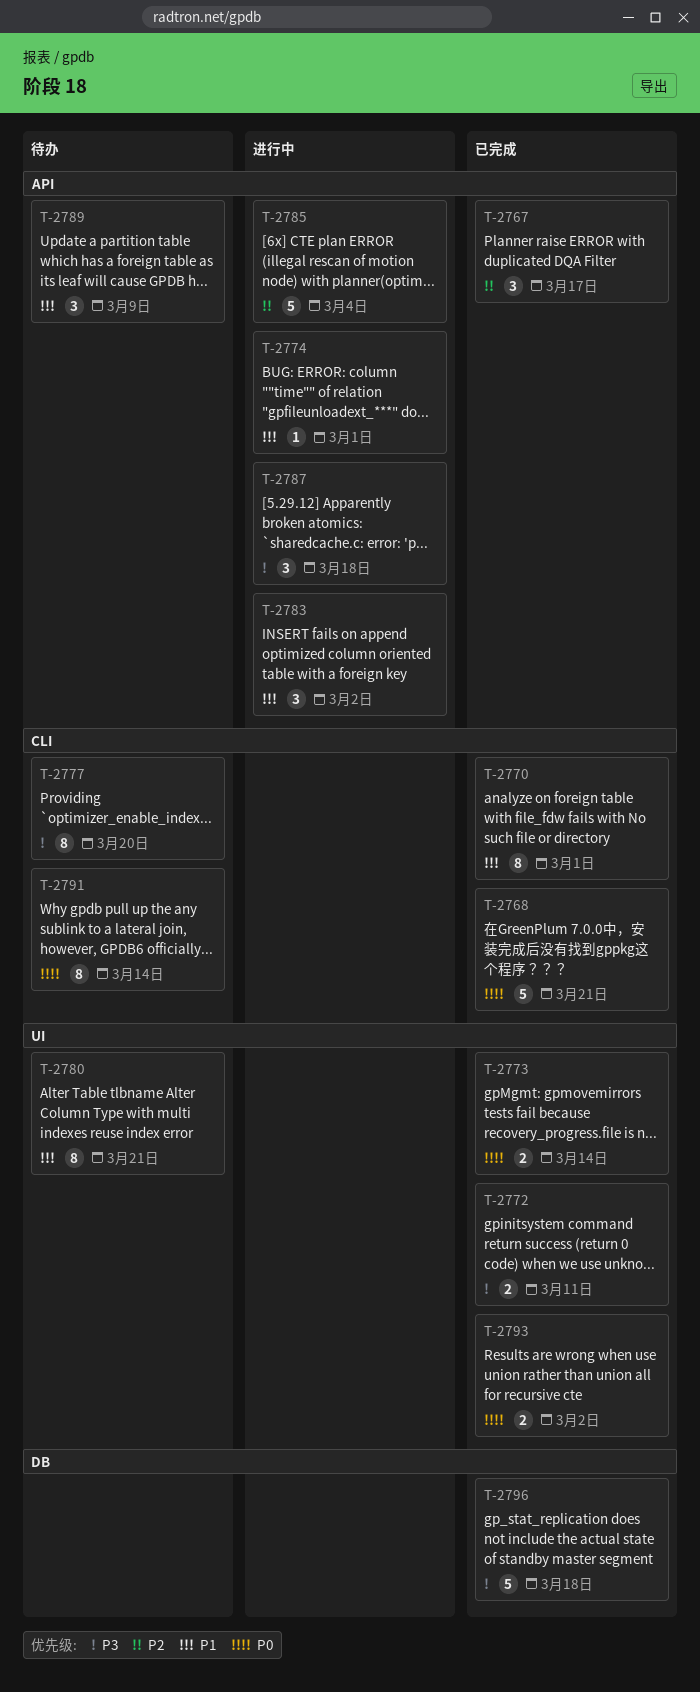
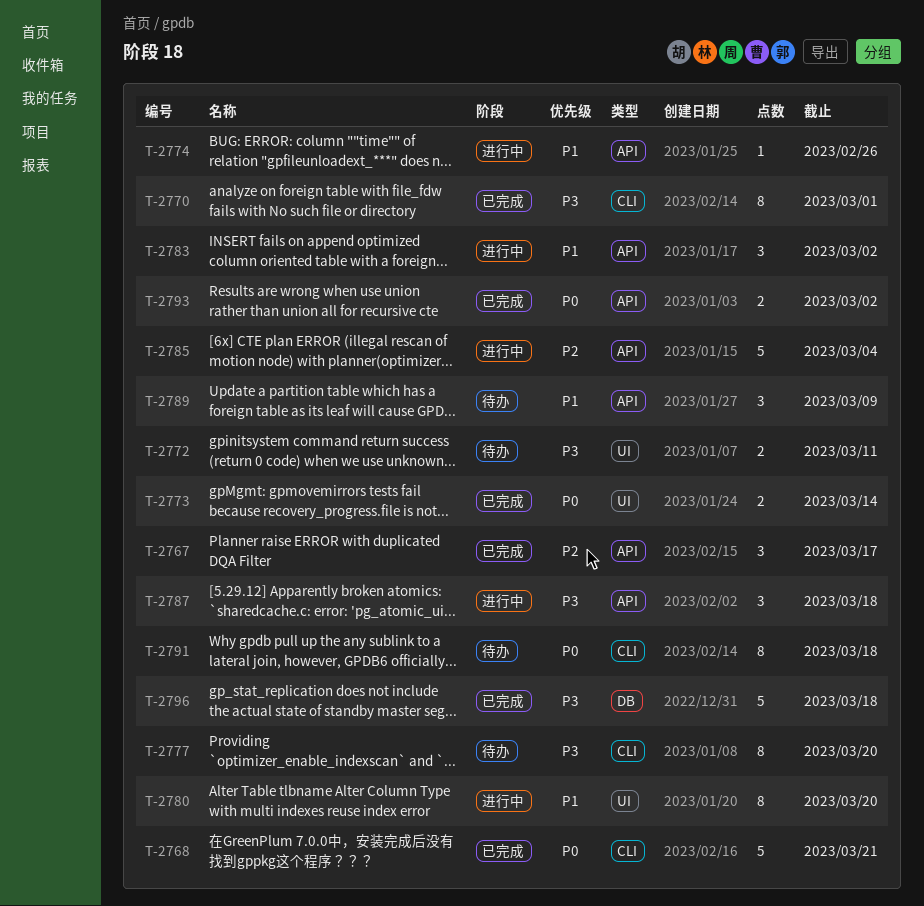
T-2770, priority: P1 -> P3
T-2772, status: 已完成 -> 待办
T-2774, due: Mar 1 -> Feb 26
T-2780, status: 待办 -> 进行中
T-2780, due: Mar 21 -> Mar 20
T-2791, due: Mar 14 -> Mar 18
T-2793, label: UI -> API

